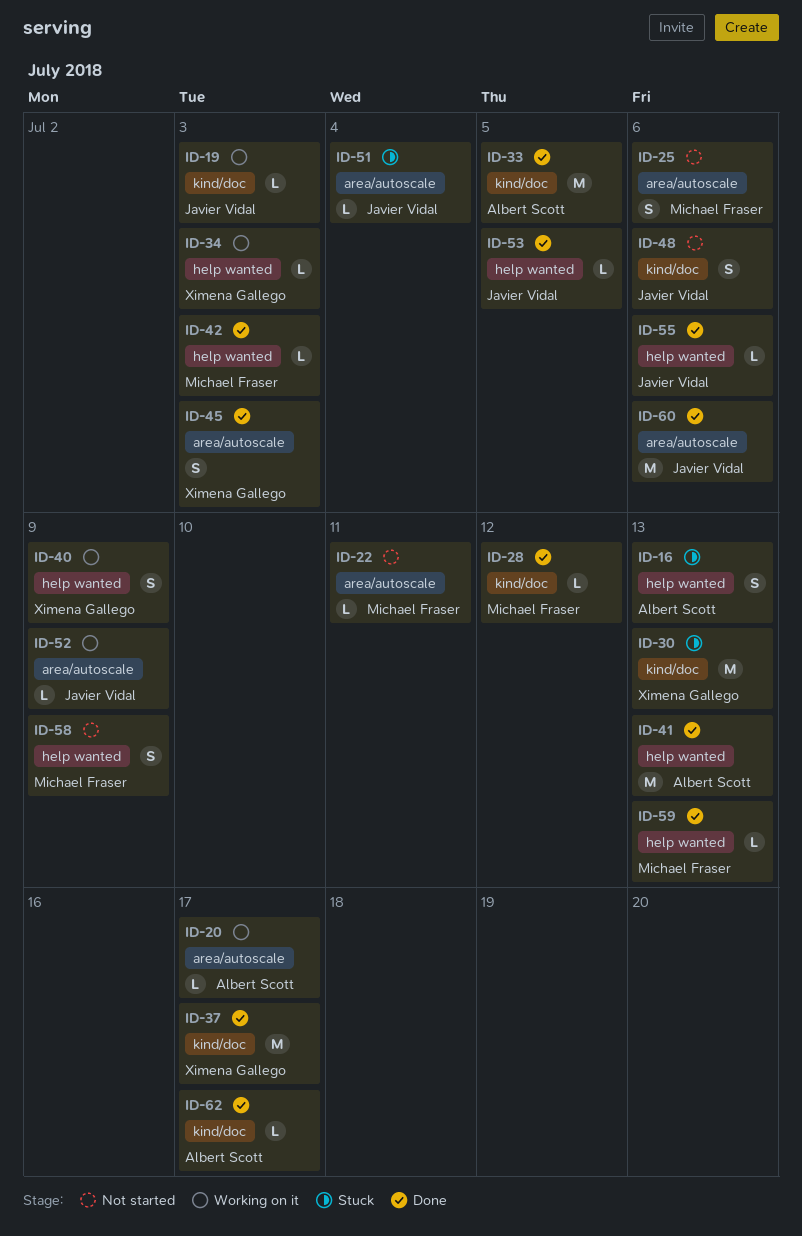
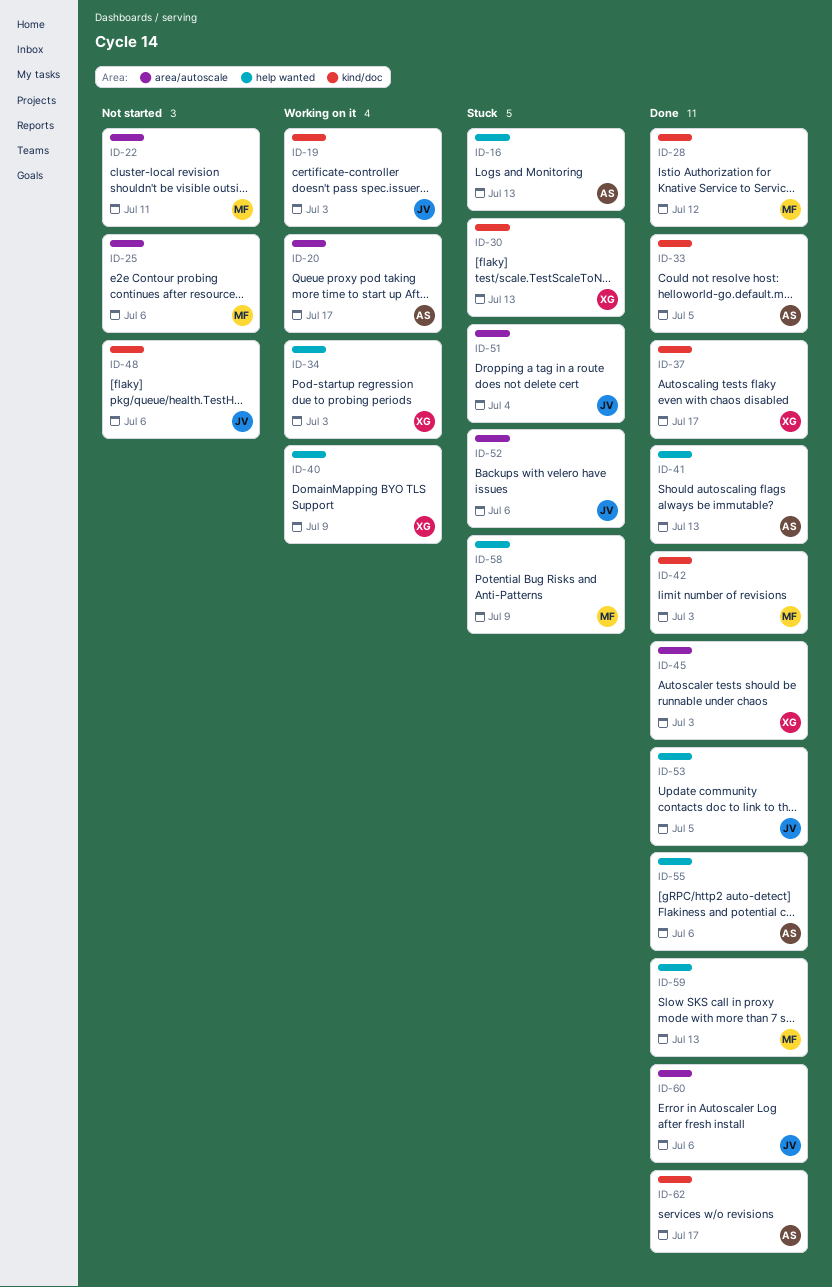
ID-42, label: help wanted -> kind/doc
ID-52, status: Working on it -> Stuck
ID-52, due: Jul 9 -> Jul 6
ID-55, owner: Javier Vidal -> Albert Scott
ID-58, status: Not started -> Stuck

